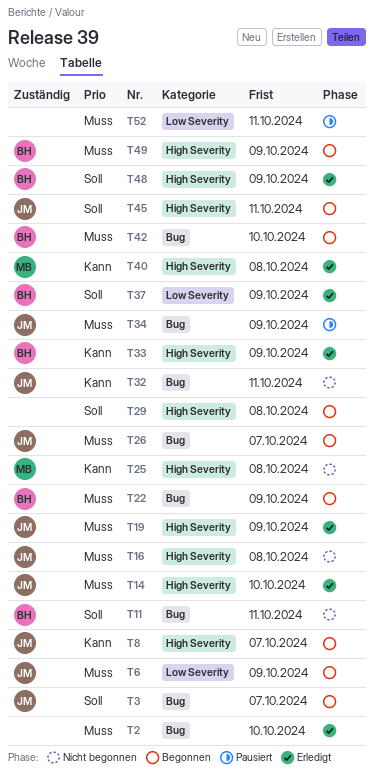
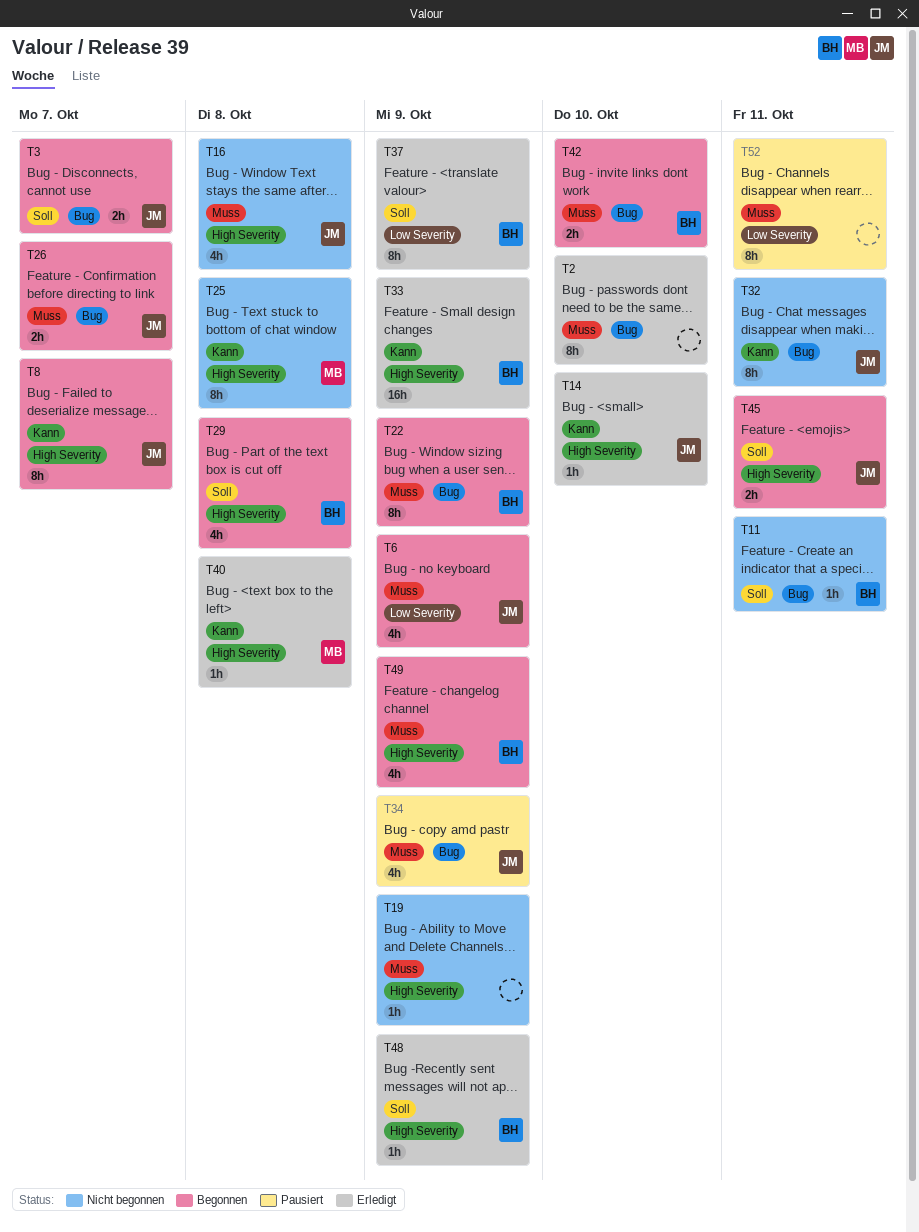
T14, priority: Muss -> Kann
T19, status: Erledigt -> Nicht begonnen
T19, owner: JM -> none
T29, owner: none -> BH

